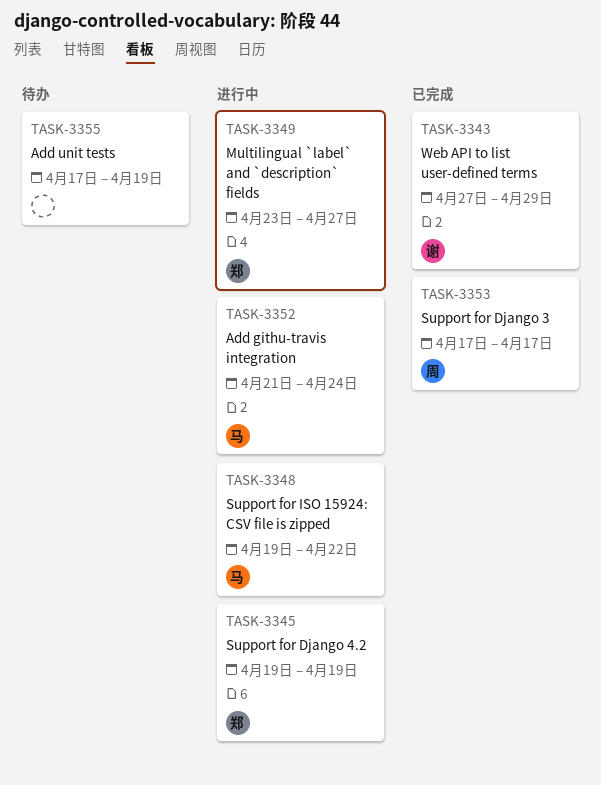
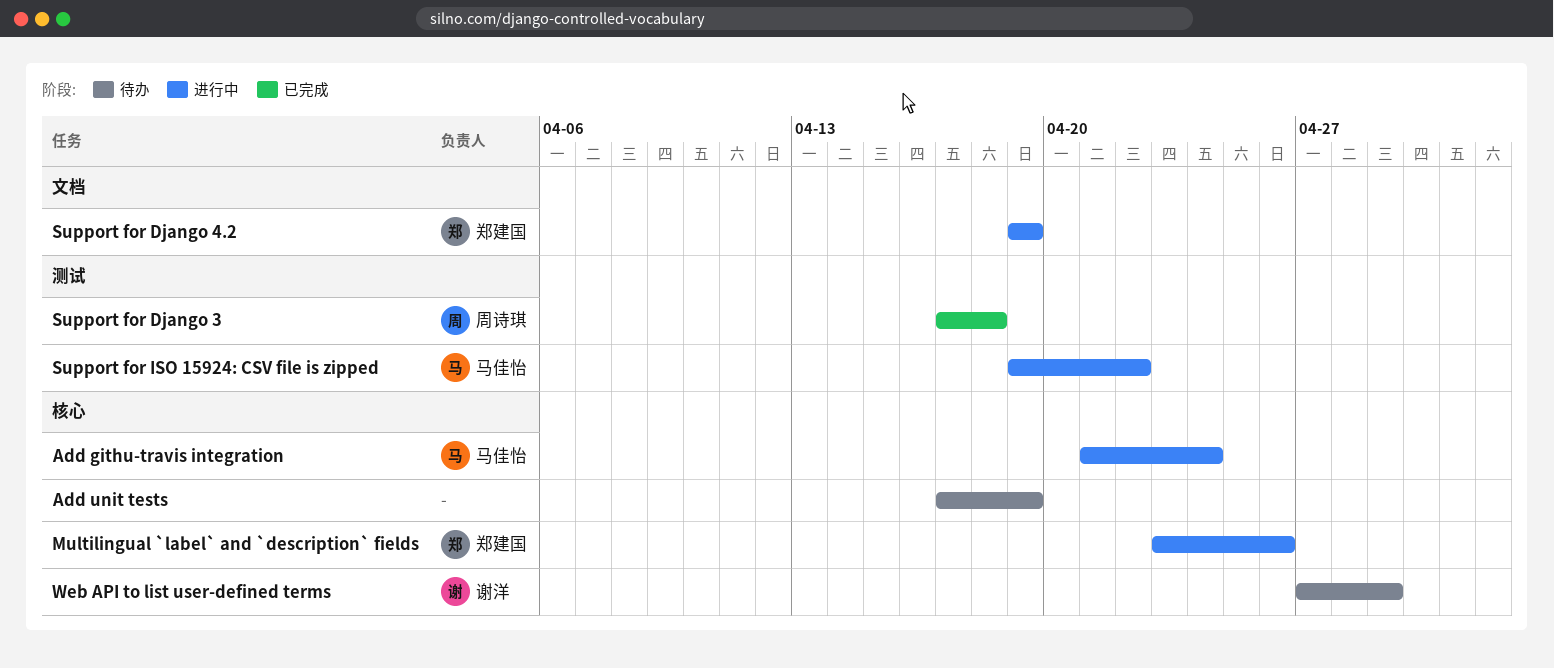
Multilingual `label` and `description` fields, due: Apr 27 -> Apr 26
Support for Django 3, due: Apr 17 -> Apr 18
Web API to list user-defined terms, status: 已完成 -> 待办

